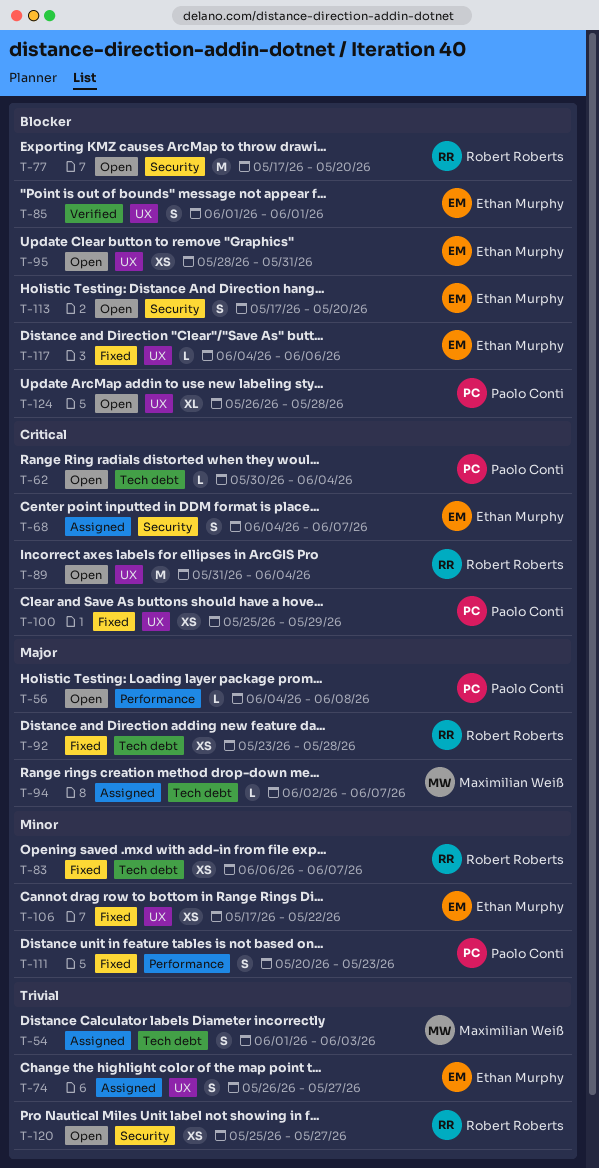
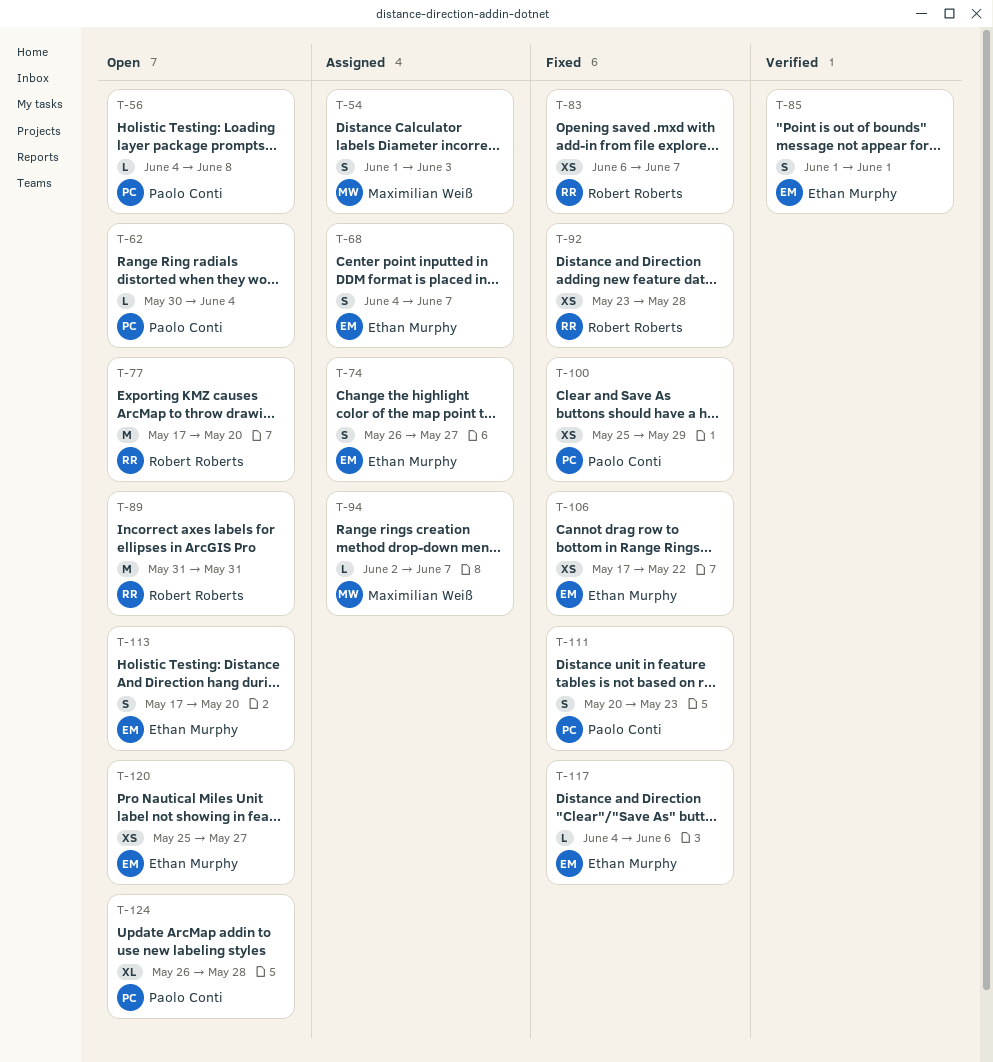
T-89, due: Jun 4 -> May 31
T-95: present -> none
T-120, owner: Robert Roberts -> Ethan Murphy

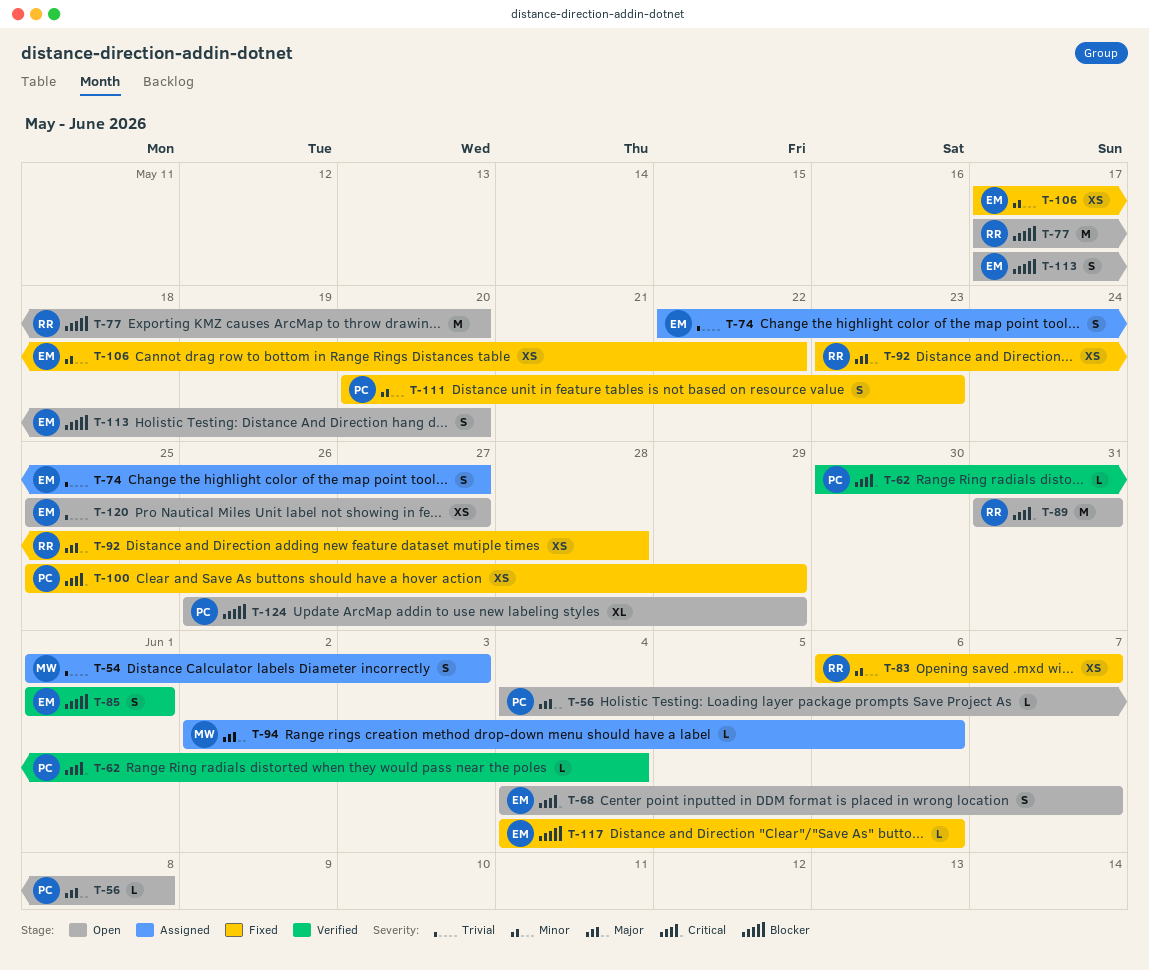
T-62, status: Open -> Verified
T-68, status: Assigned -> Open
T-74, start: May 26 -> May 22
T-94, due: Jun 7 -> Jun 6
T-124, due: May 28 -> May 29

